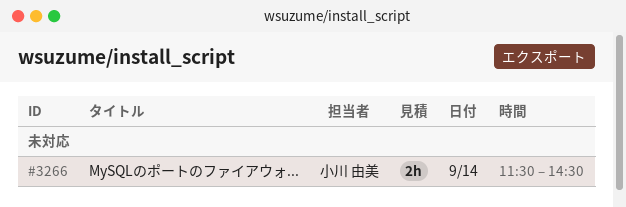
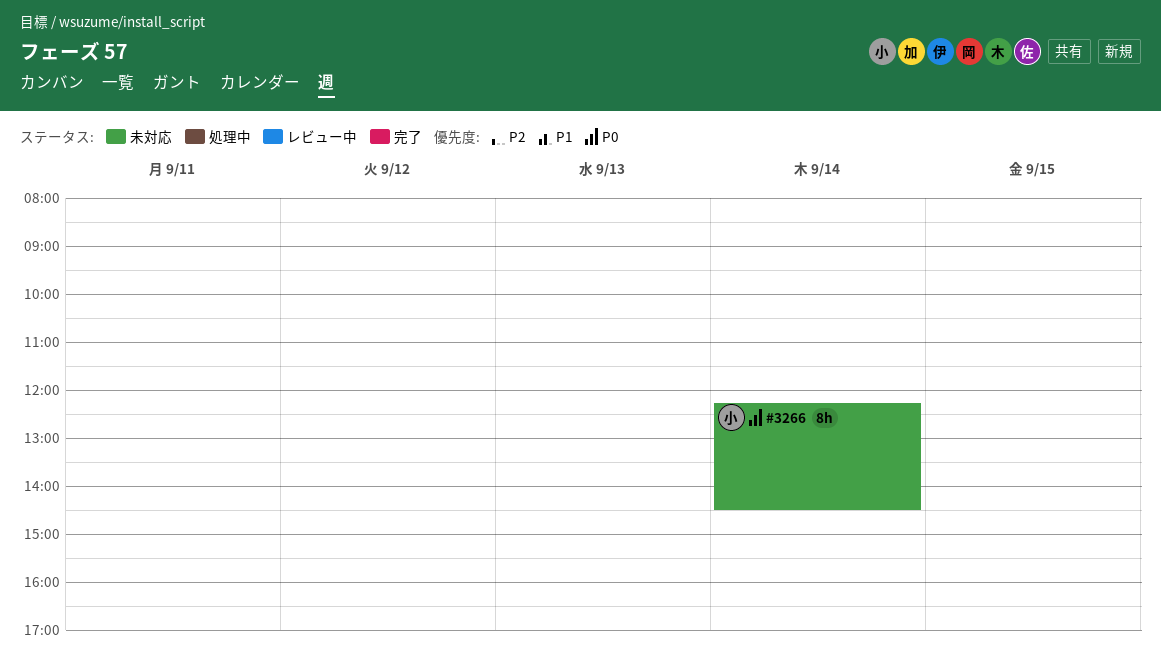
#3266, estimate: 2h -> 8h
#3266, begins: 11:30 -> 12:15

